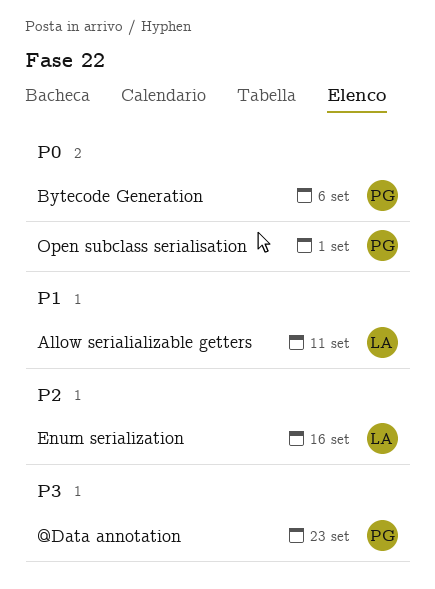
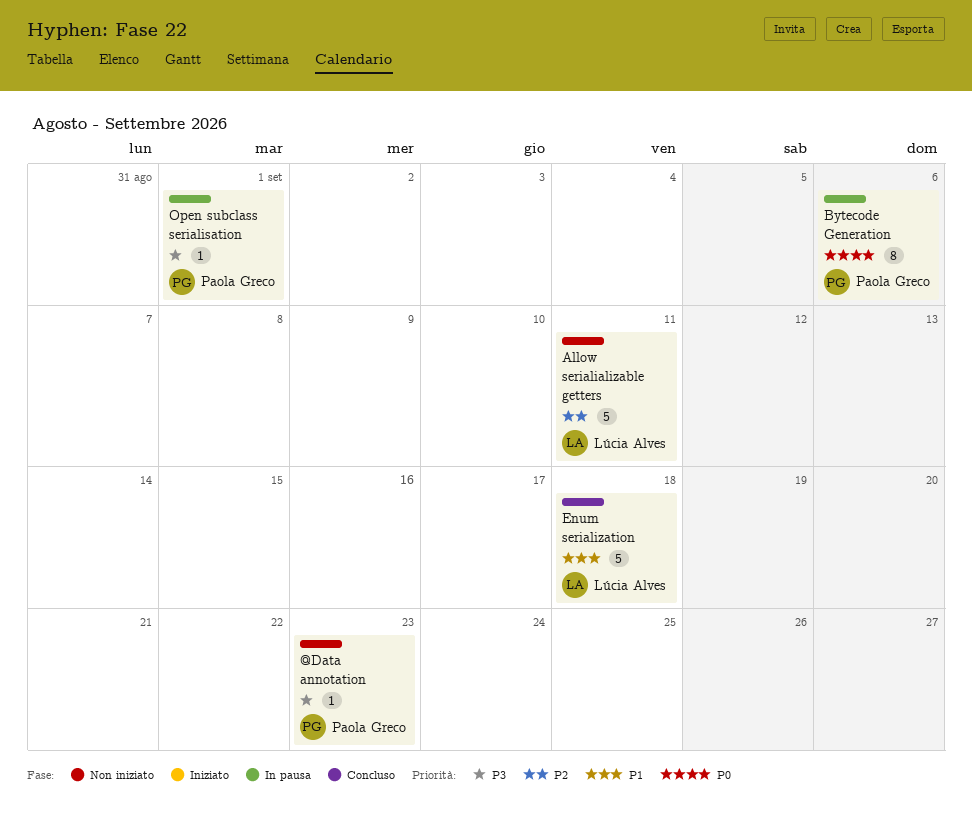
Allow serialializable getters, priority: P1 -> P2
Enum serialization, priority: P2 -> P1
Enum serialization, due: Sep 16 -> Sep 18
Open subclass serialisation, priority: P0 -> P3

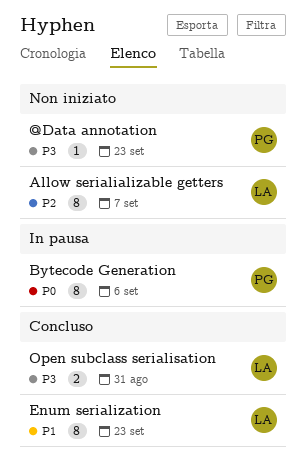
Allow serialializable getters, estimate: 5 -> 8
Allow serialializable getters, due: Sep 11 -> Sep 7
Enum serialization, estimate: 5 -> 8
Enum serialization, due: Sep 18 -> Sep 23
Open subclass serialisation, status: In pausa -> Concluso
Open subclass serialisation, owner: Paola Greco -> Lúcia Alves
Open subclass serialisation, estimate: 1 -> 2
Open subclass serialisation, due: Sep 1 -> Aug 31

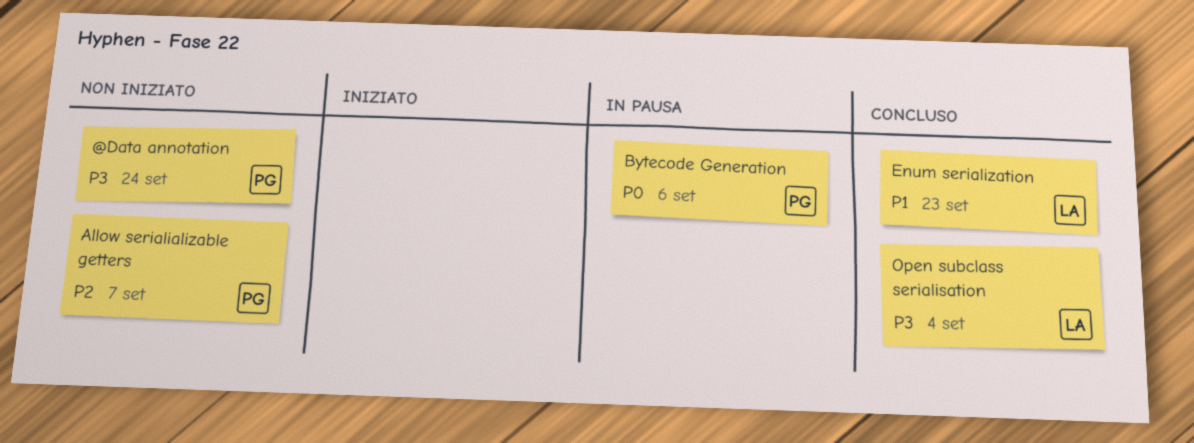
@Data annotation, due: Sep 23 -> Sep 24
Allow serialializable getters, owner: LA -> PG
Open subclass serialisation, due: Aug 31 -> Sep 4

